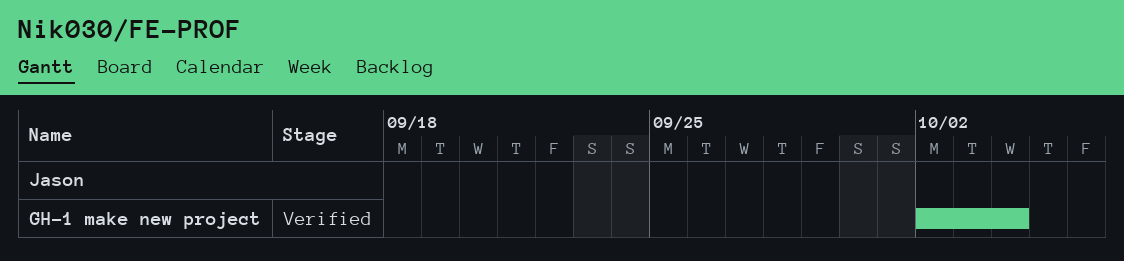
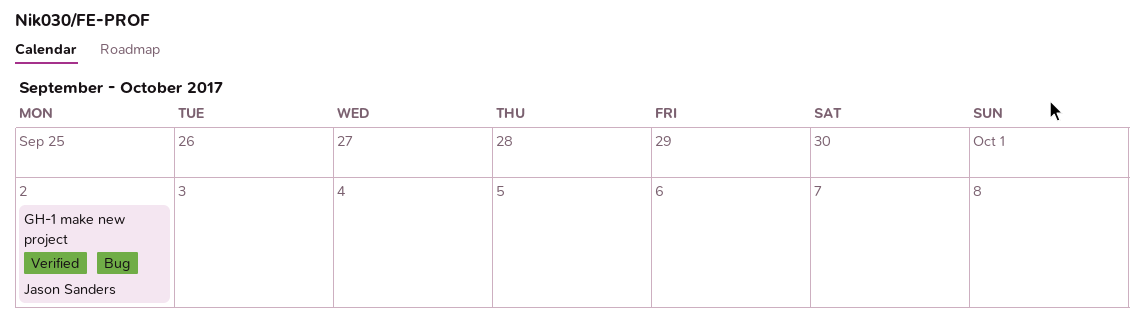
GH-1 make new project, due: Oct 4 -> Oct 2

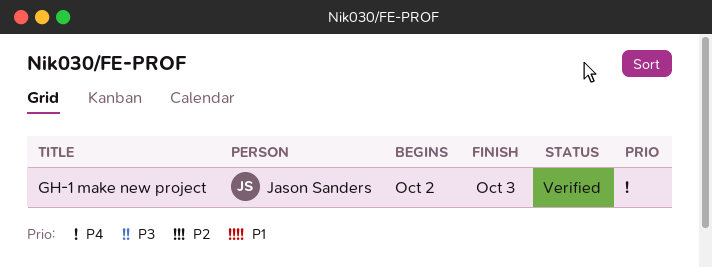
GH-1 make new project, due: Oct 2 -> Oct 3

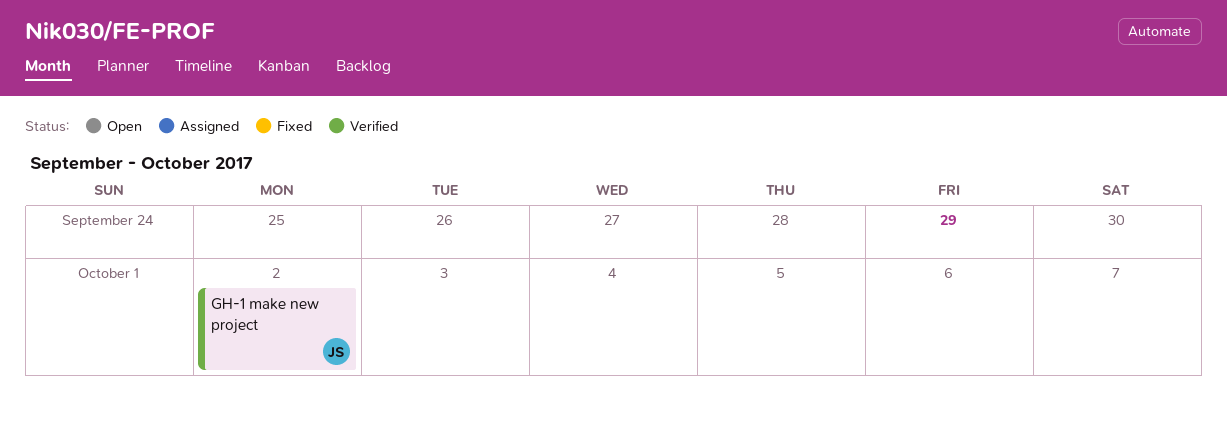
GH-1 make new project, due: Oct 3 -> Oct 2

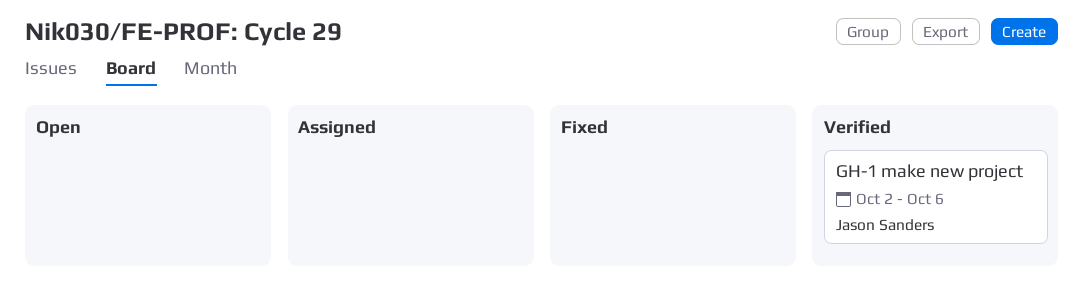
GH-1 make new project, due: Oct 2 -> Oct 6

